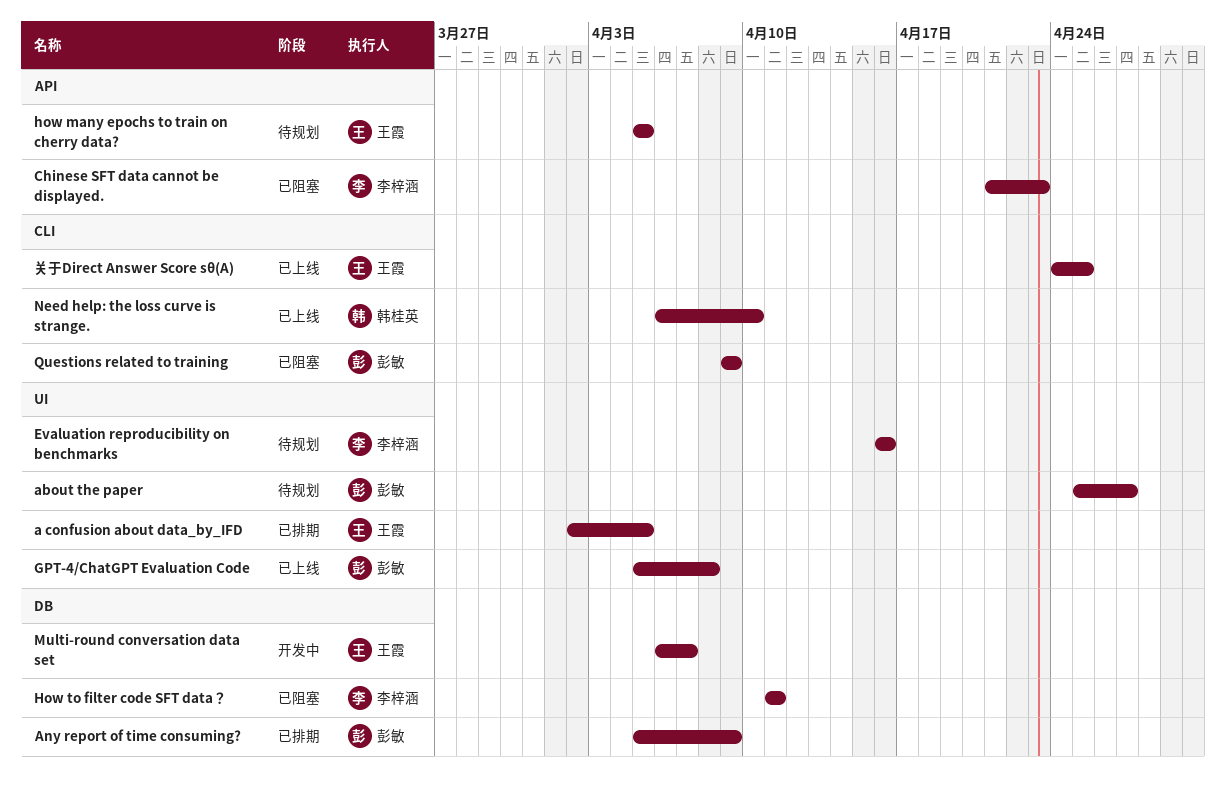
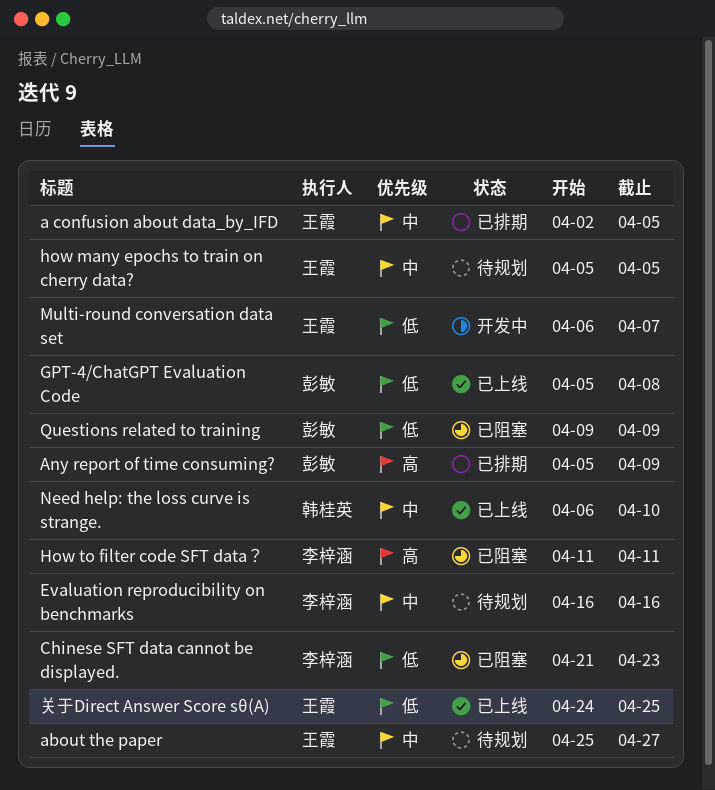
about the paper, owner: 彭敏 -> 王霞

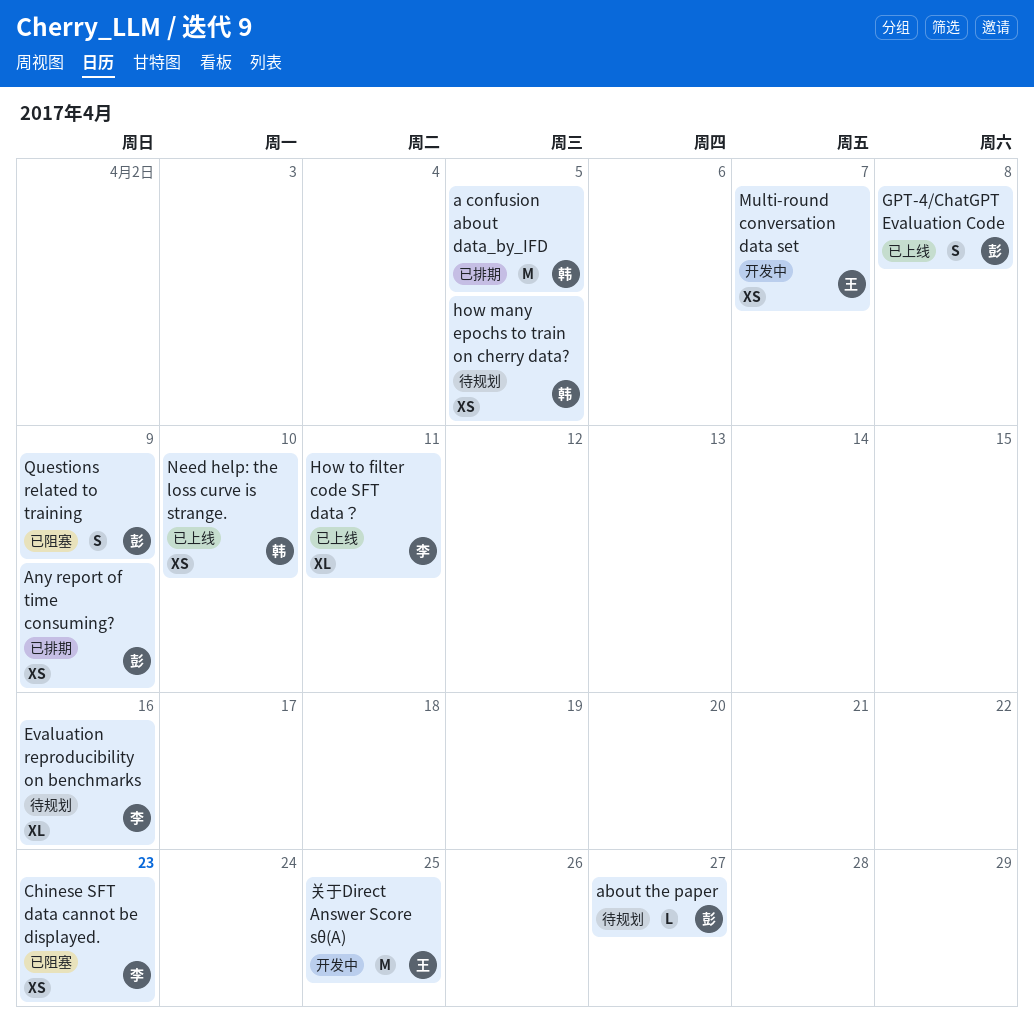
a confusion about data_by_IFD, owner: 王霞 -> 韩桂英
about the paper, owner: 王霞 -> 彭敏
how many epochs to train on cherry data?, owner: 王霞 -> 韩桂英
How to filter code SFT data？, status: 已阻塞 -> 已上线
关于Direct Answer Score sθ(A), status: 已上线 -> 开发中

